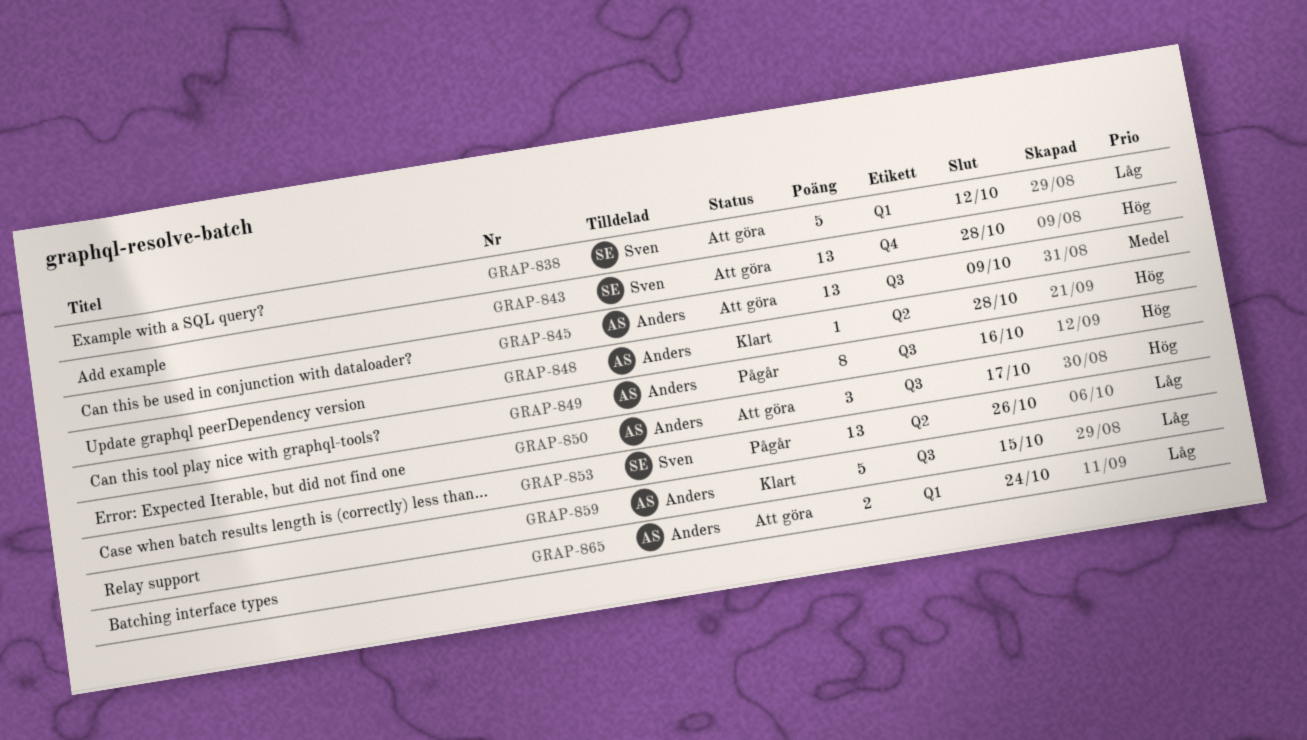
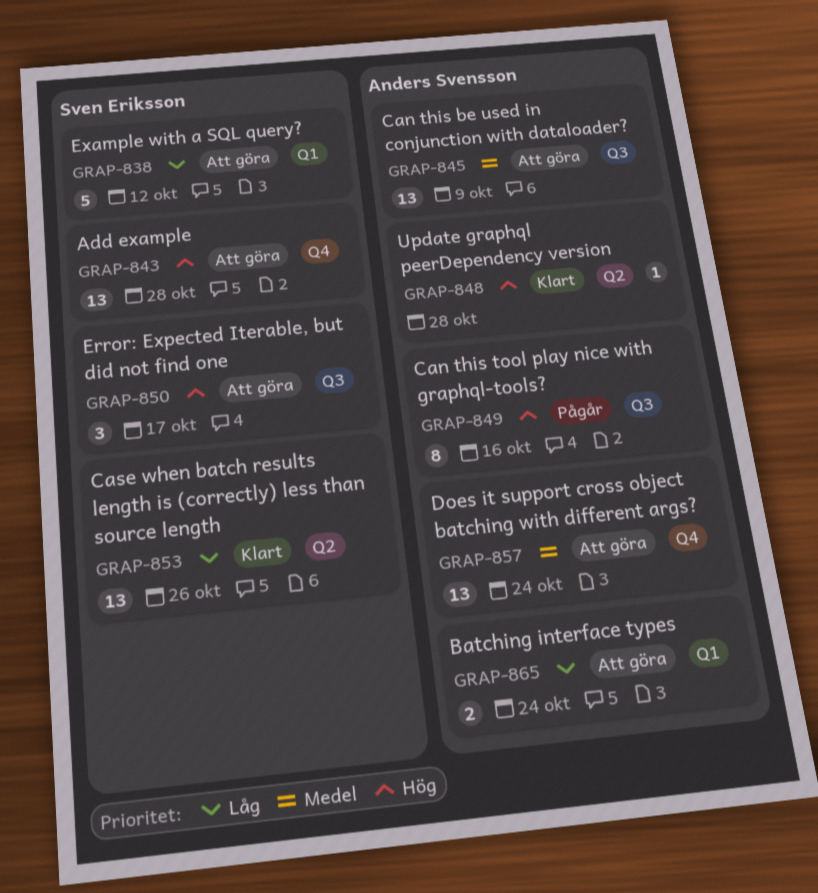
GRAP-850, owner: Anders Svensson -> Sven Eriksson
GRAP-853, status: Pågår -> Klart
GRAP-857: none -> present
GRAP-859: present -> none

